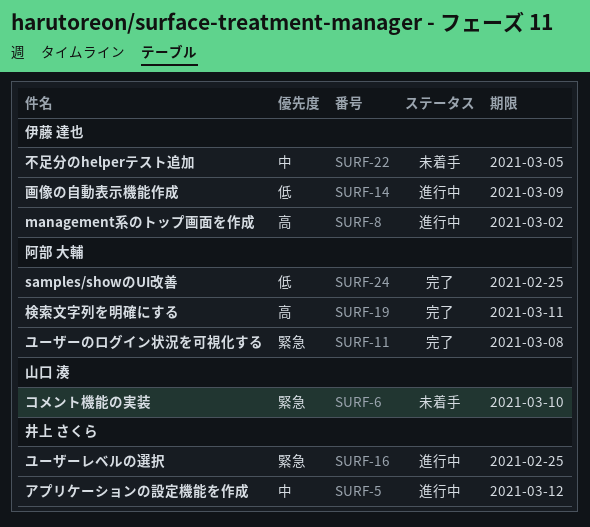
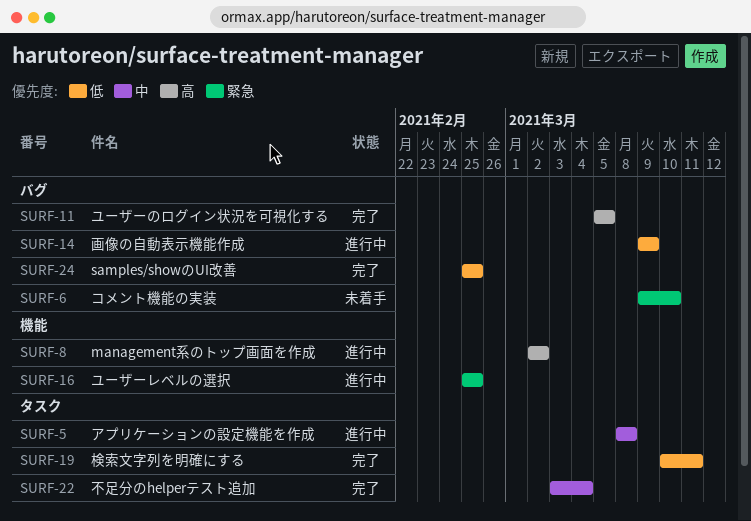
SURF-5, due: Mar 12 -> Mar 8
SURF-11, priority: 緊急 -> 高
SURF-11, due: Mar 8 -> Mar 5
SURF-19, priority: 高 -> 低
SURF-22, status: 未着手 -> 完了
SURF-22, due: Mar 5 -> Mar 4

